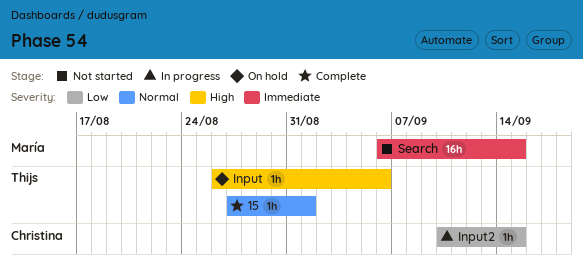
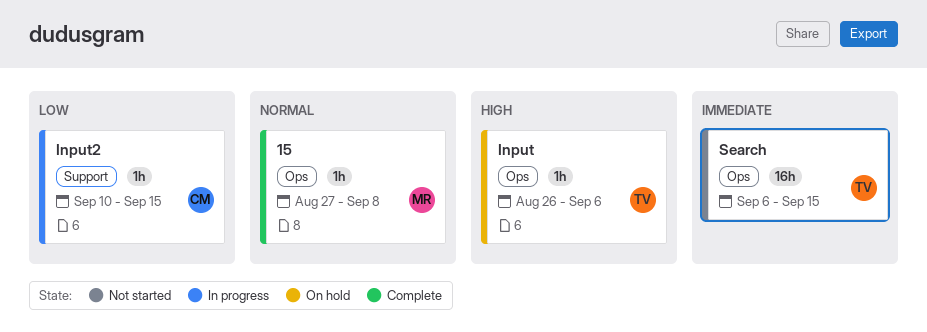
15, owner: Thijs -> María
15, due: Sep 1 -> Sep 8
Search, owner: María -> Thijs

